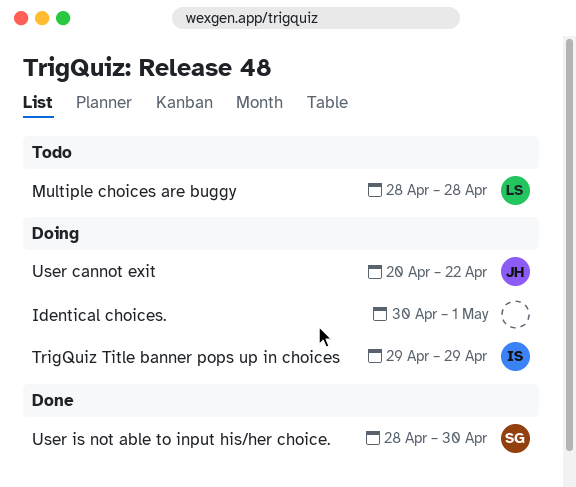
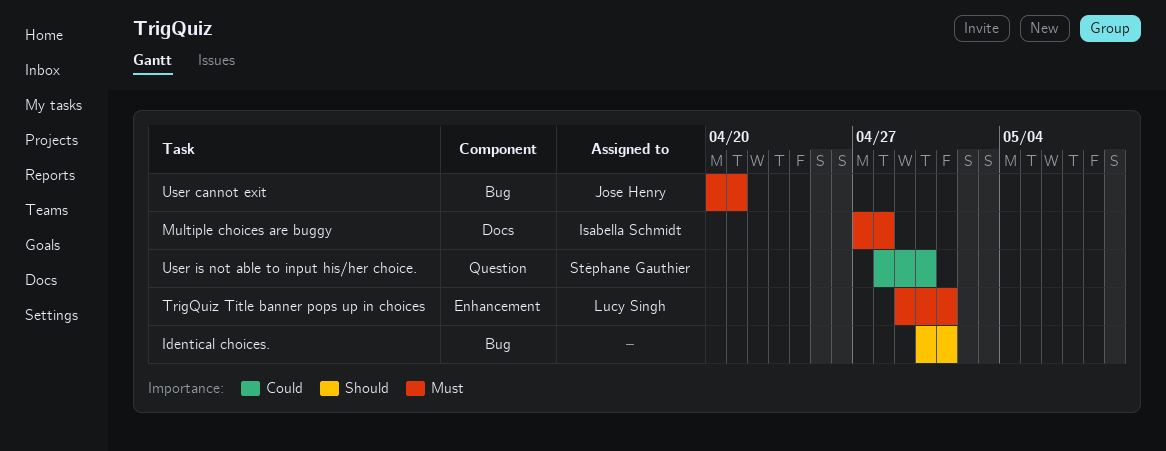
Multiple choices are buggy, owner: Lucy Singh -> Isabella Schmidt
Multiple choices are buggy, start: Apr 28 -> Apr 27
TrigQuiz Title banner pops up in choices, owner: Isabella Schmidt -> Lucy Singh
TrigQuiz Title banner pops up in choices, due: Apr 29 -> May 1
User cannot exit, due: Apr 22 -> Apr 21

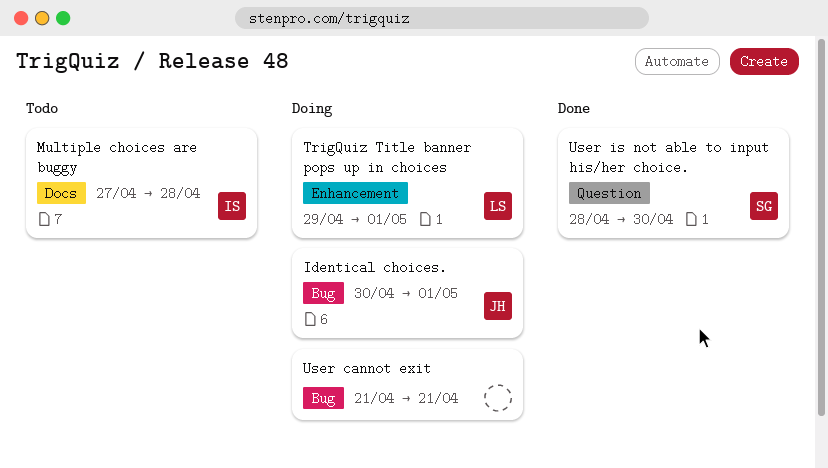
Identical choices., owner: none -> Jose Henry
User cannot exit, owner: Jose Henry -> none
User cannot exit, start: Apr 20 -> Apr 21

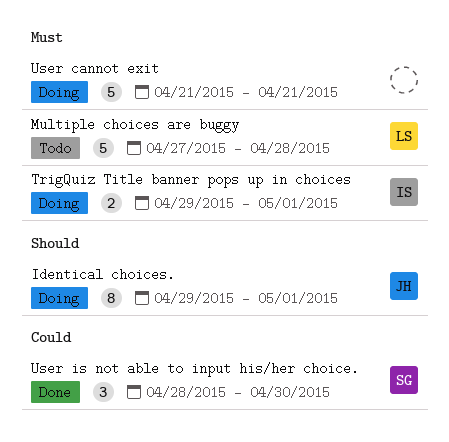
Identical choices., start: Apr 30 -> Apr 29
Multiple choices are buggy, owner: IS -> LS
TrigQuiz Title banner pops up in choices, owner: LS -> IS

